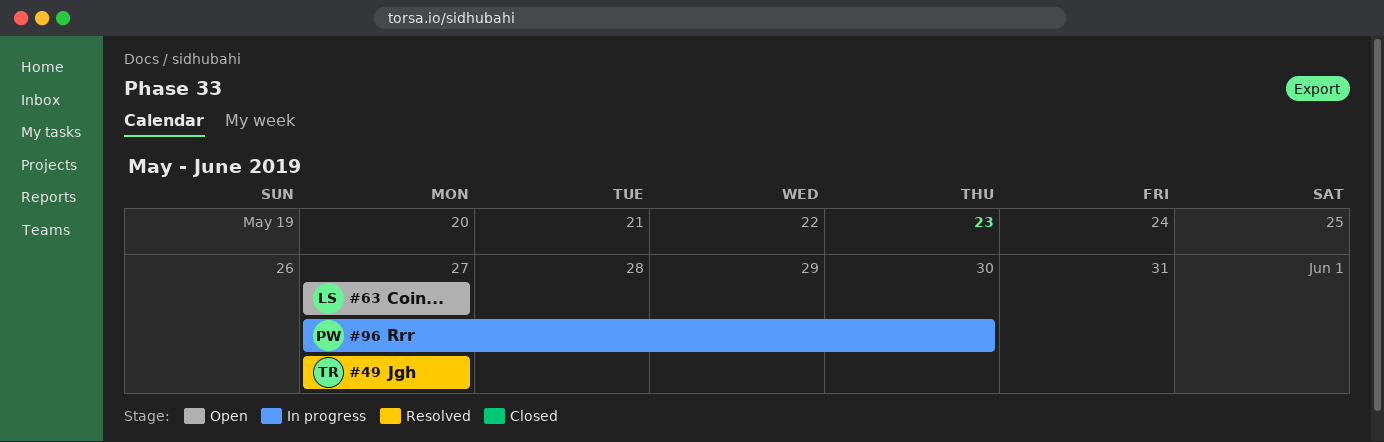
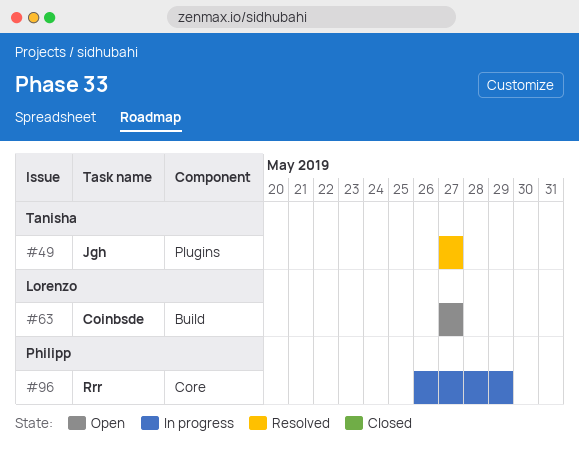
#96, start: May 27 -> May 26
#96, due: May 30 -> May 29

